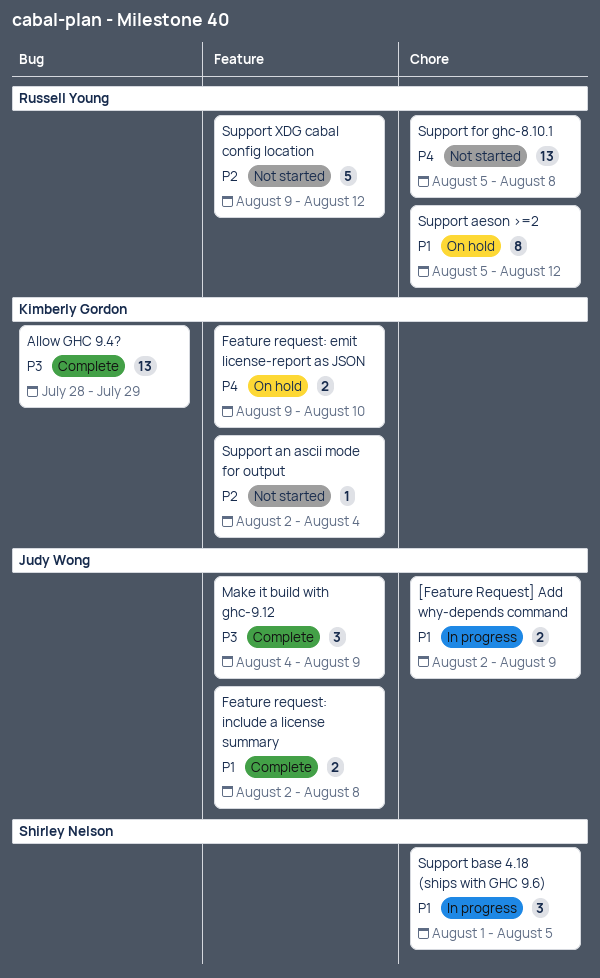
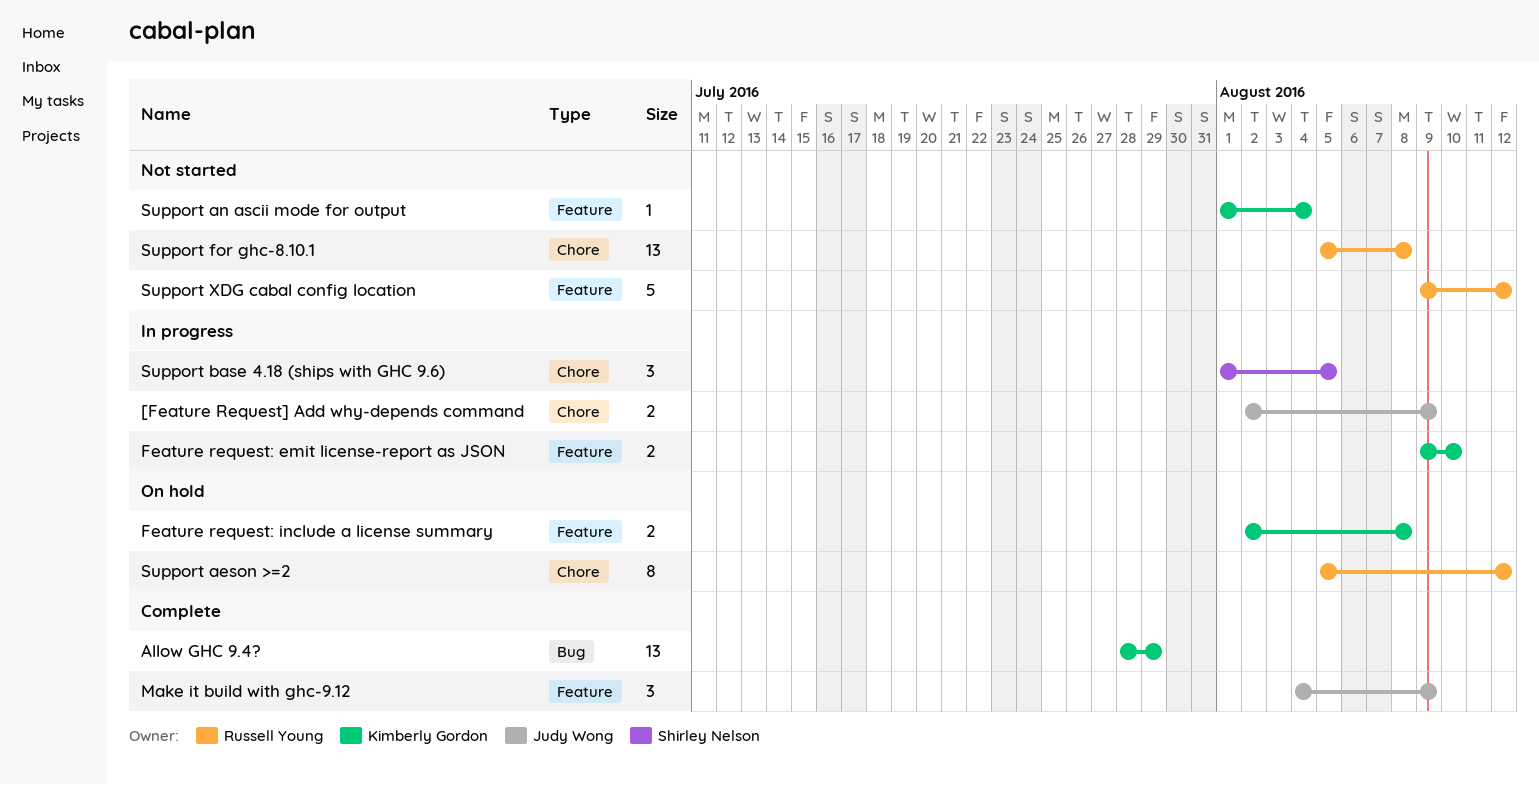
Feature request: emit license-report as JSON, status: On hold -> In progress
Feature request: include a license summary, status: Complete -> On hold
Feature request: include a license summary, owner: Judy Wong -> Kimberly Gordon
Support an ascii mode for output, start: Aug 2 -> Aug 1

